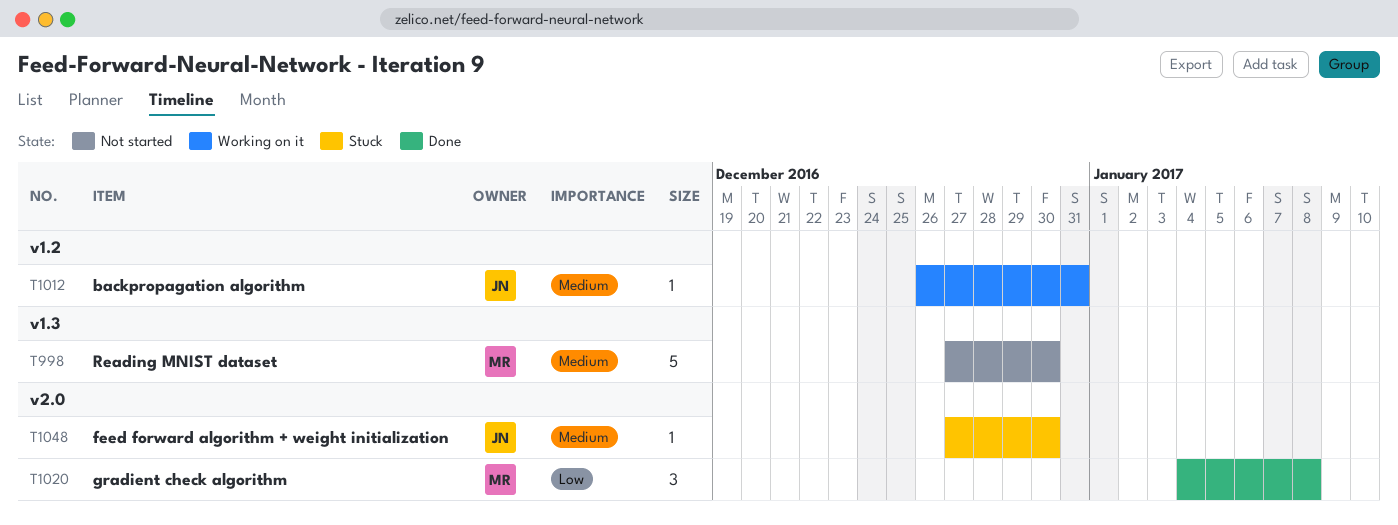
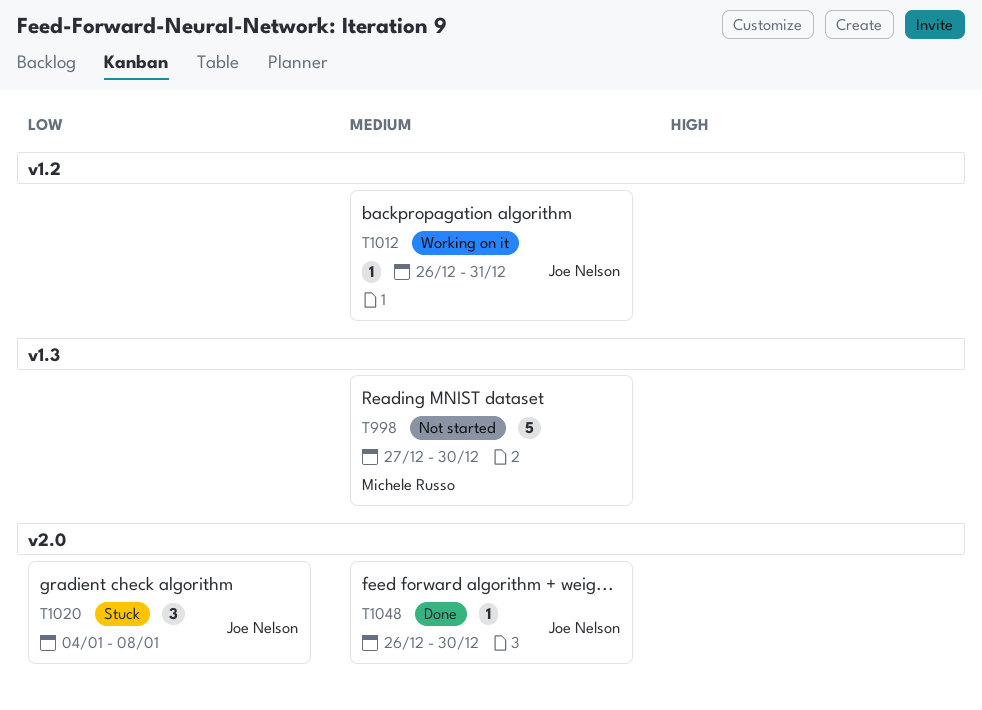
T1020, status: Done -> Stuck
T1020, owner: Michele Russo -> Joe Nelson
T1048, status: Stuck -> Done
T1048, start: Dec 27 -> Dec 26

